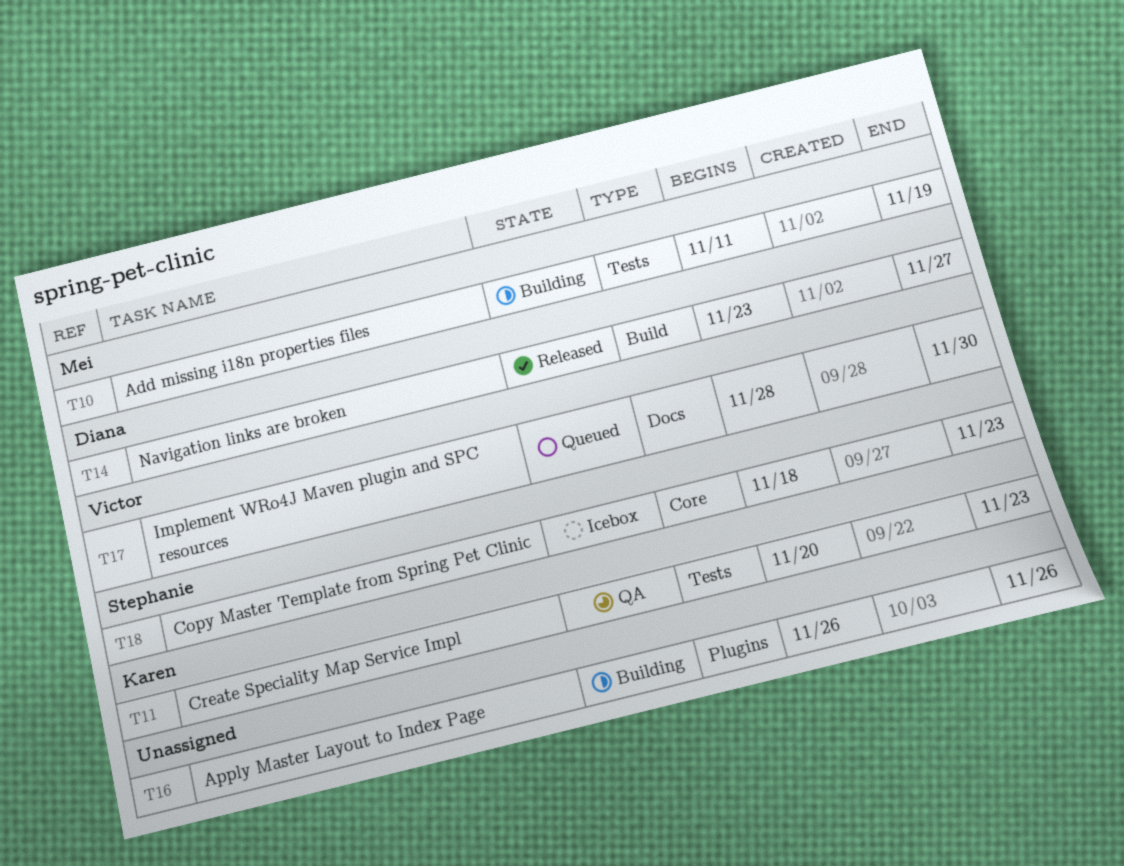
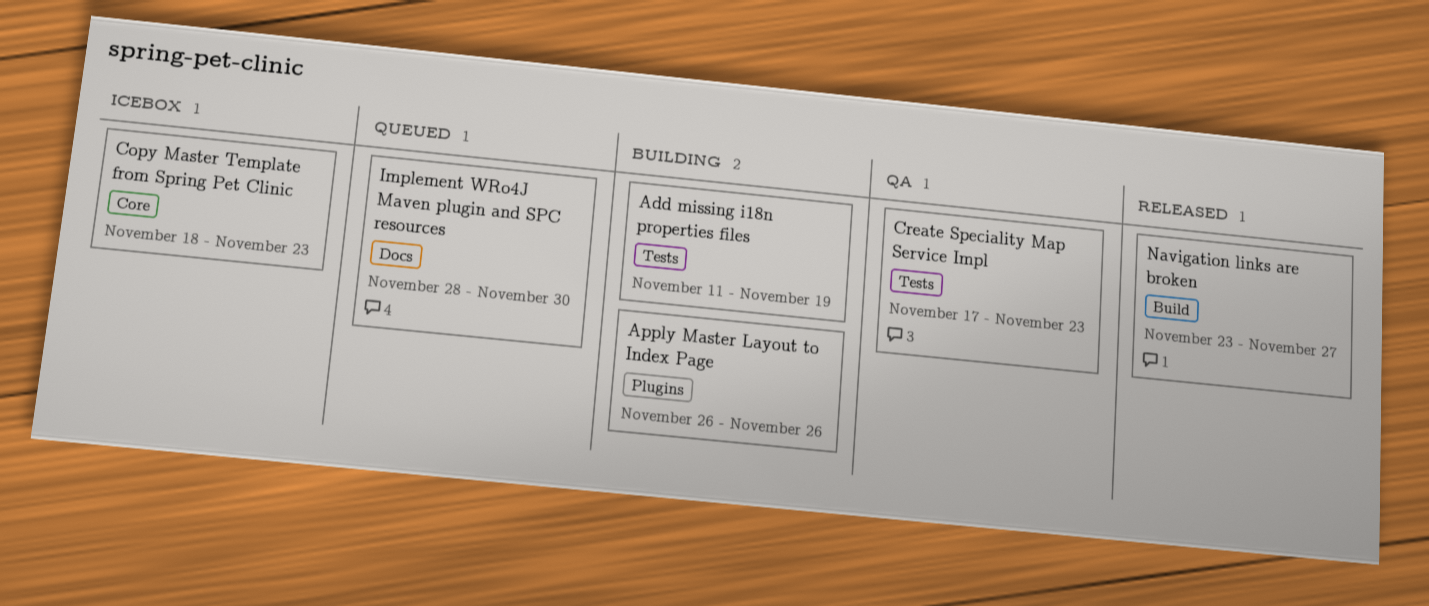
Create Speciality Map Service Impl, start: Nov 20 -> Nov 17

